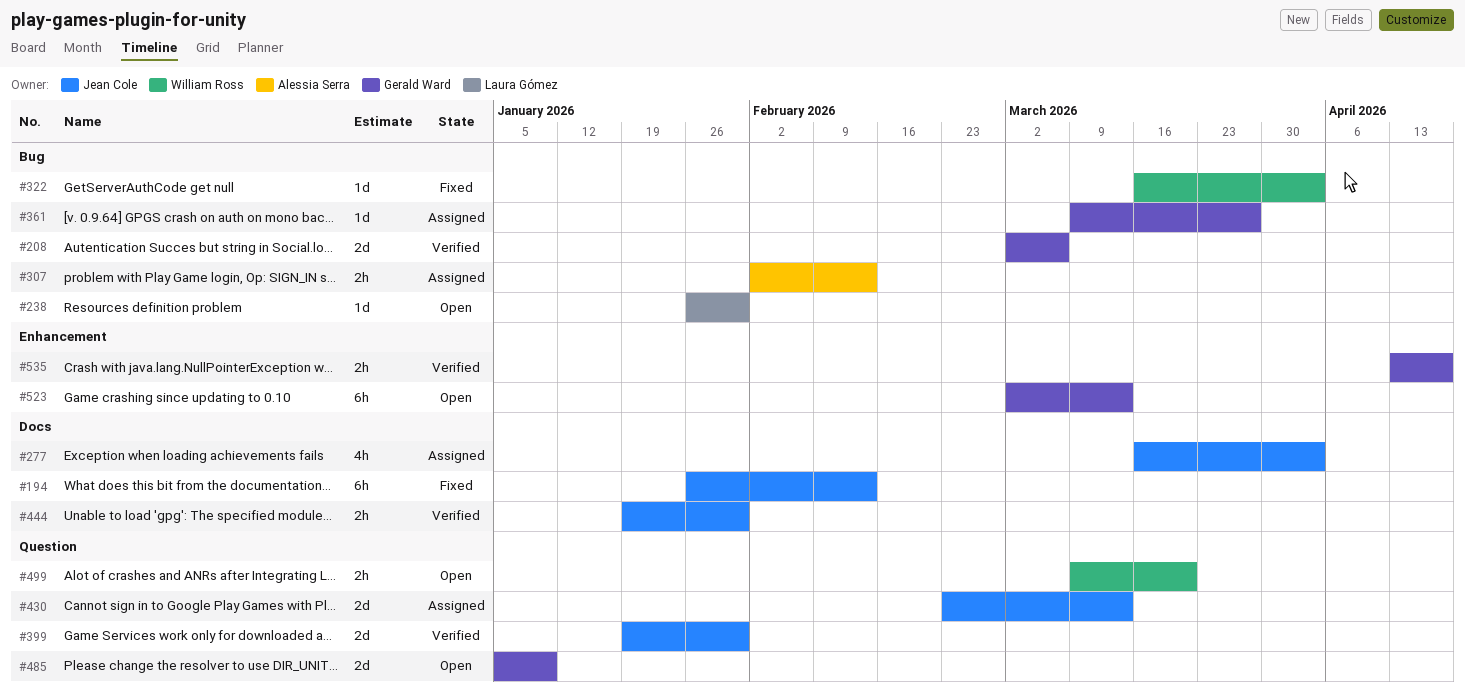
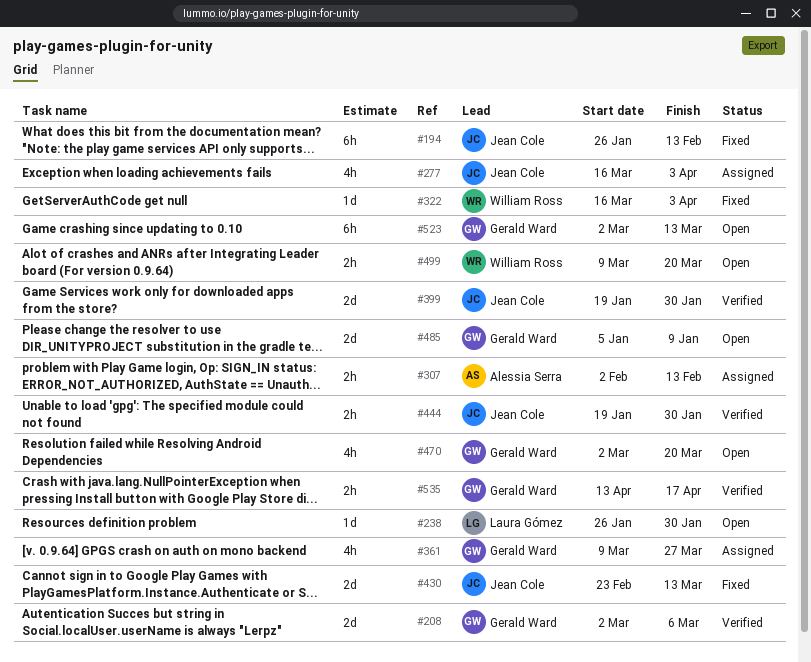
#361, estimate: 1d -> 4h
#430, status: Assigned -> Fixed
#470: none -> present

